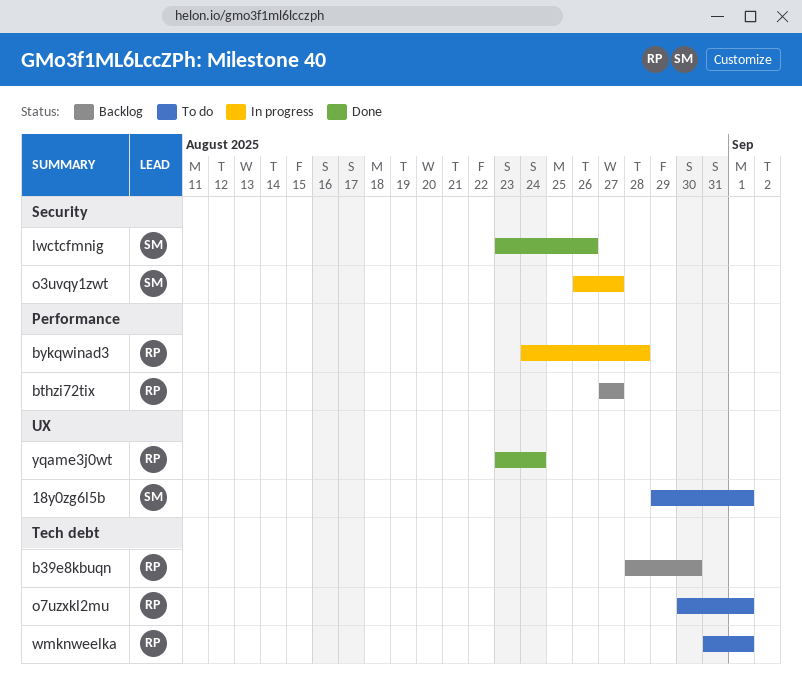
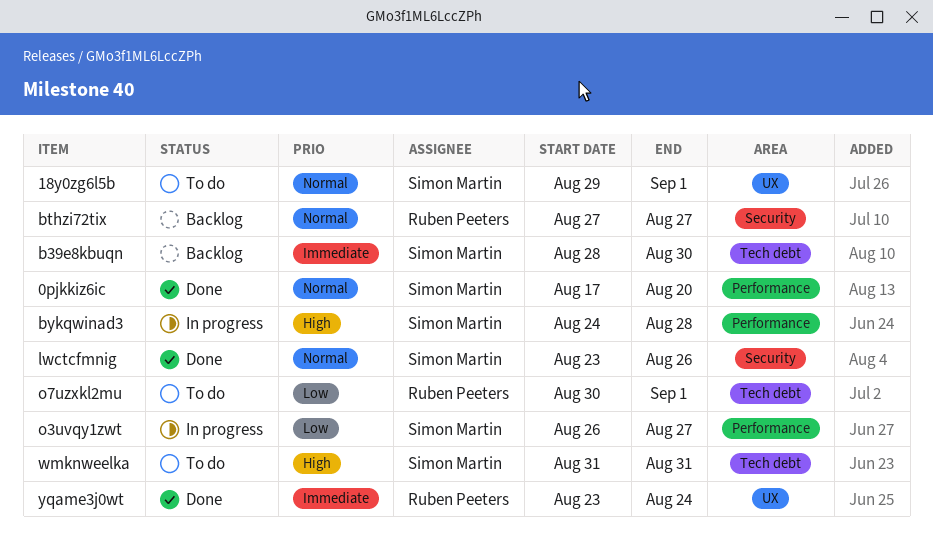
0pjkkiz6ic: none -> present
b39e8kbuqn, owner: Ruben Peeters -> Simon Martin
bthzi72tix, label: Performance -> Security
bykqwinad3, owner: Ruben Peeters -> Simon Martin
o3uvqy1zwt, label: Security -> Performance
wmknweelka, owner: Ruben Peeters -> Simon Martin
wmknweelka, due: Sep 1 -> Aug 31

